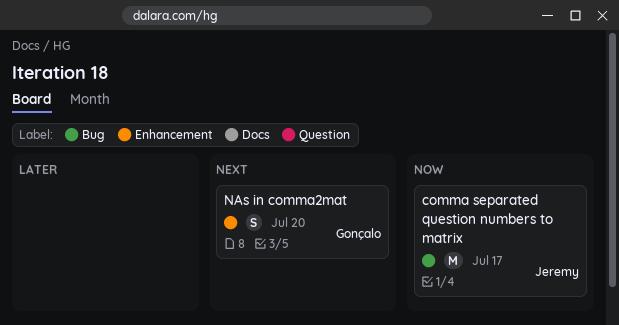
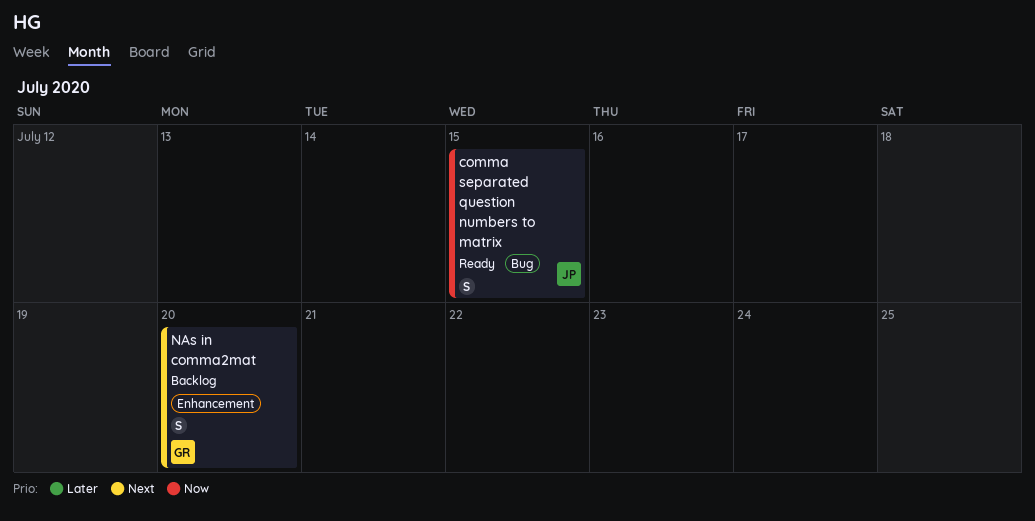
comma separated question numbers to matrix, estimate: M -> S
comma separated question numbers to matrix, due: Jul 17 -> Jul 15

